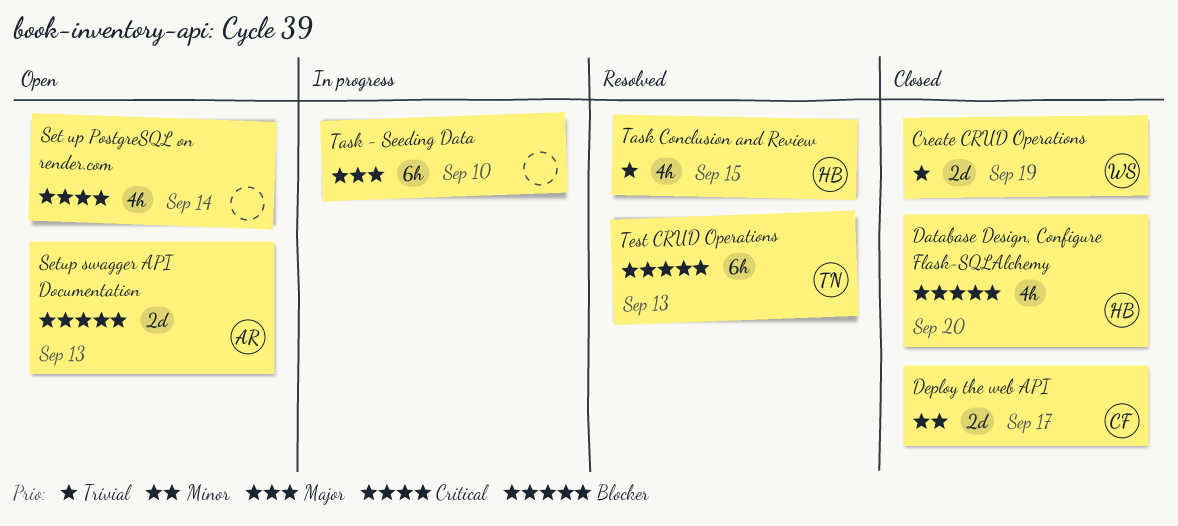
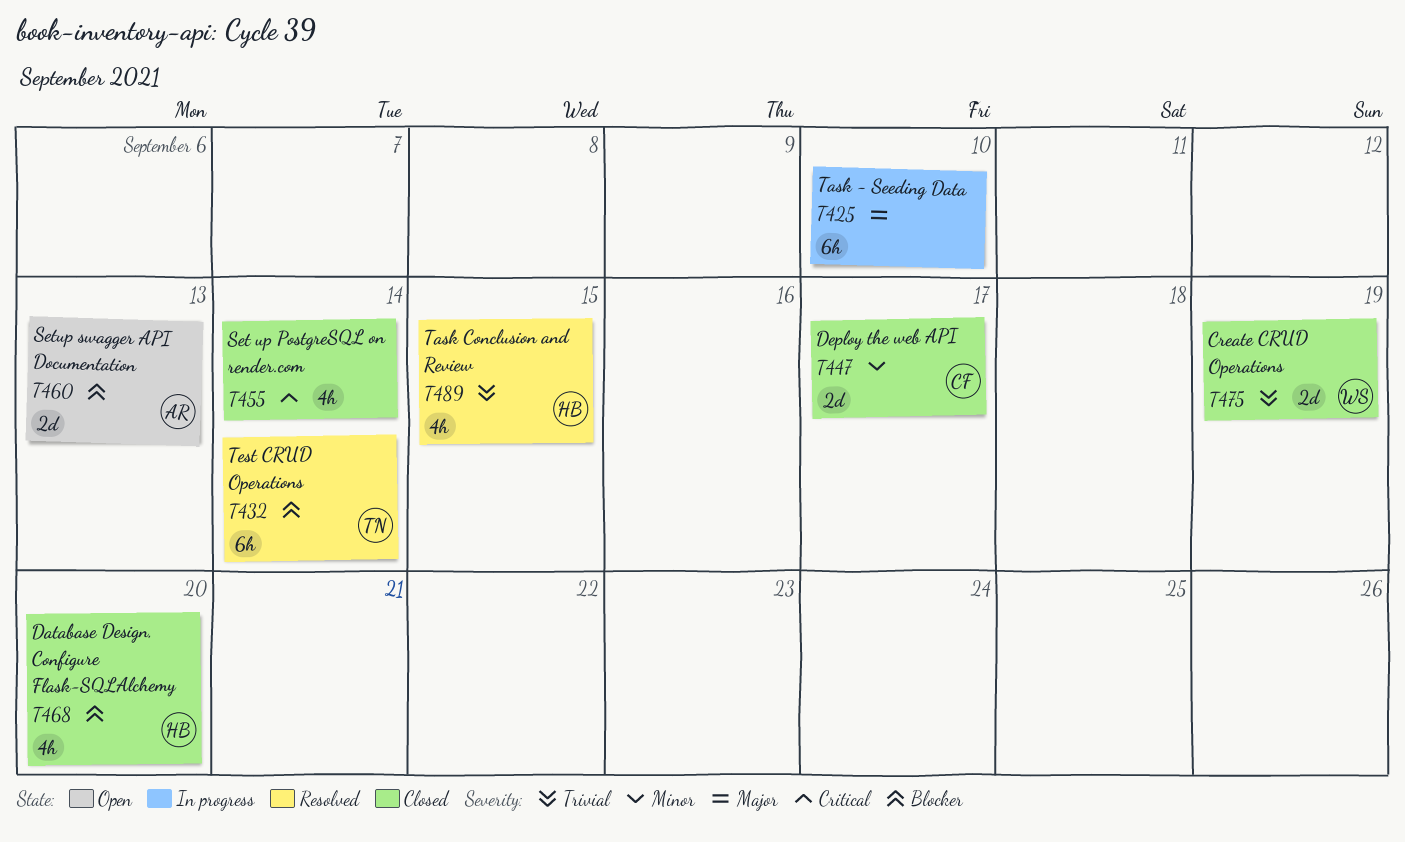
Set up PostgreSQL on render.com, status: Open -> Closed
Test CRUD Operations, due: Sep 13 -> Sep 14

